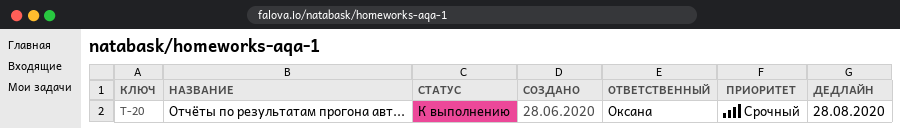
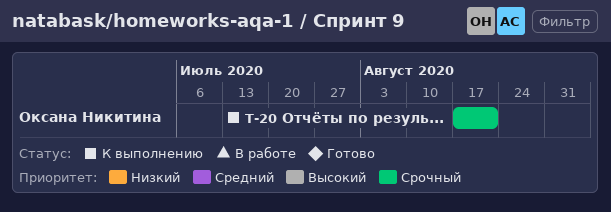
T-20, due: Aug 28 -> Aug 21

